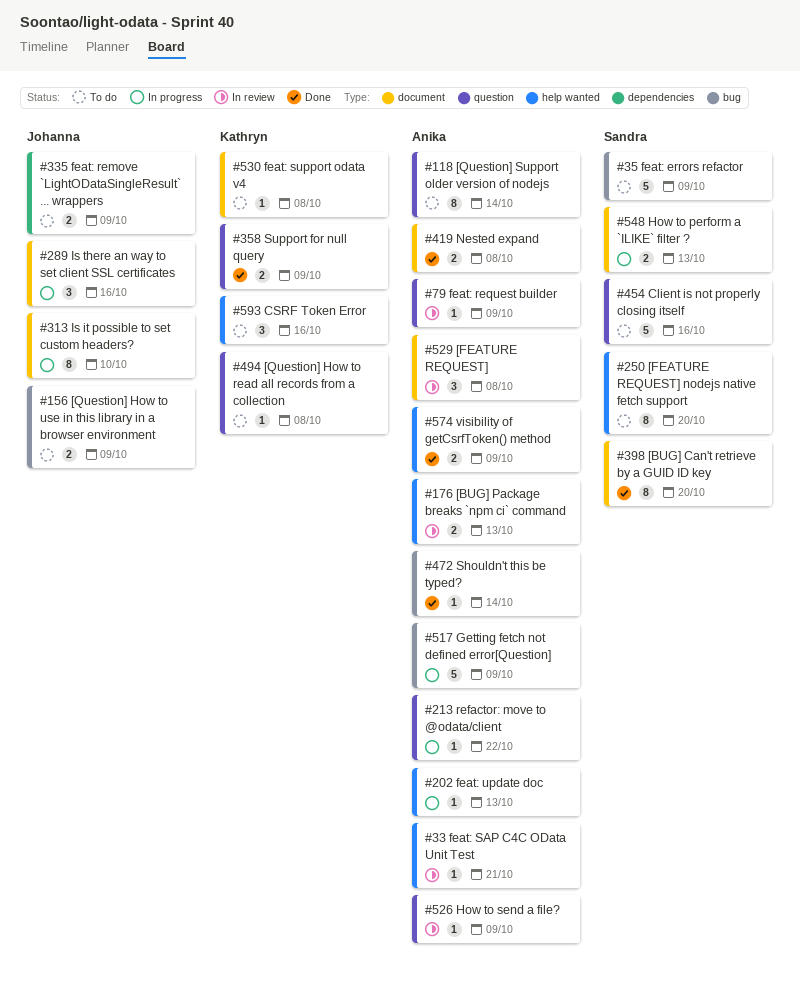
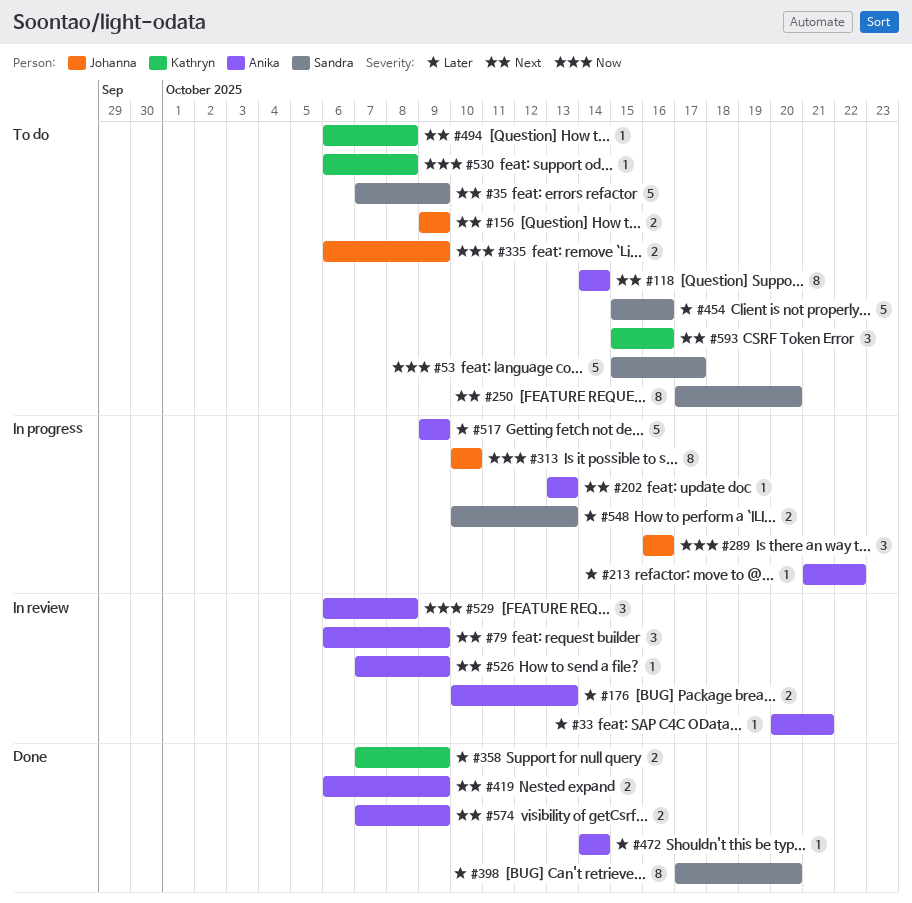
#53: none -> present
#79, estimate: 1 -> 3
#419, due: Oct 8 -> Oct 9

